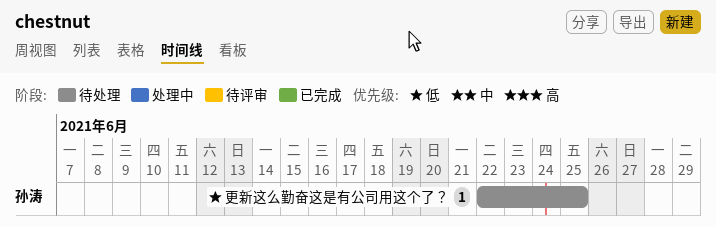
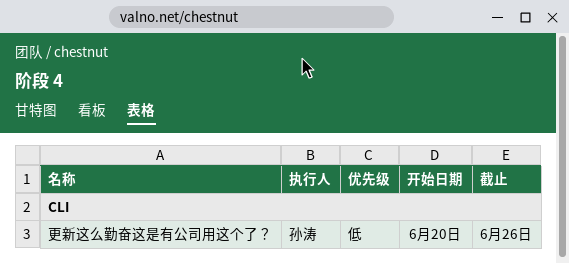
更新这么勤奋这是有公司用这个了？, start: Jun 22 -> Jun 20
更新这么勤奋这是有公司用这个了？, due: Jun 25 -> Jun 26

